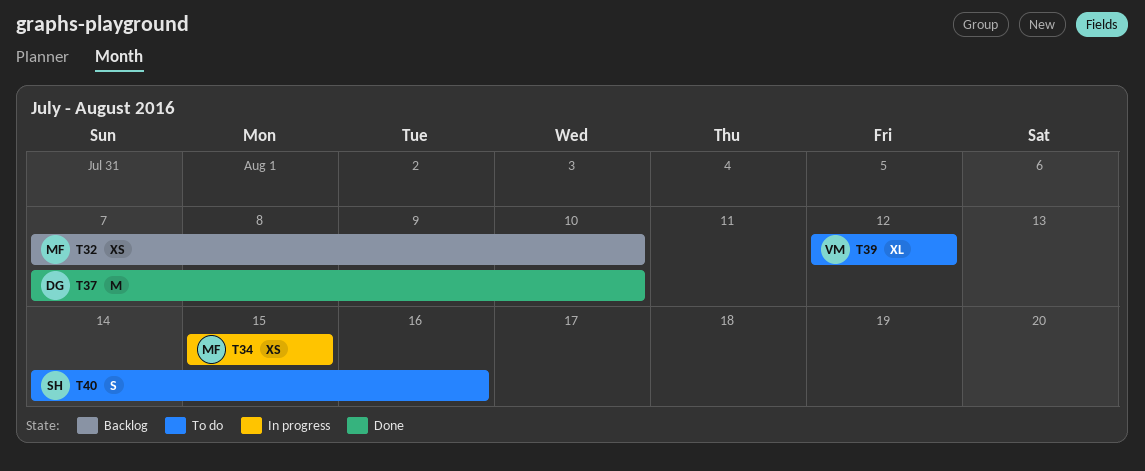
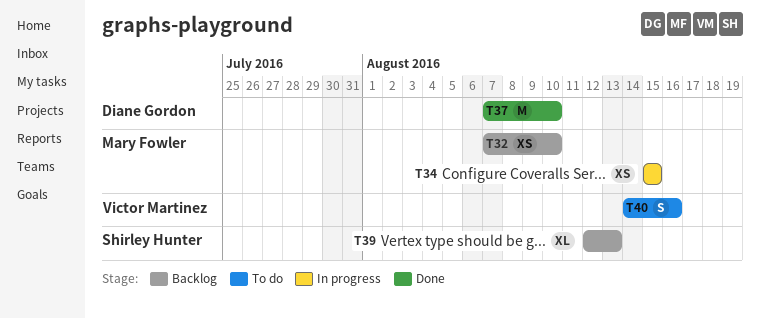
T39, status: To do -> Backlog
T39, owner: Victor Martinez -> Shirley Hunter
T39, due: Aug 12 -> Aug 13
T40, owner: Shirley Hunter -> Victor Martinez

